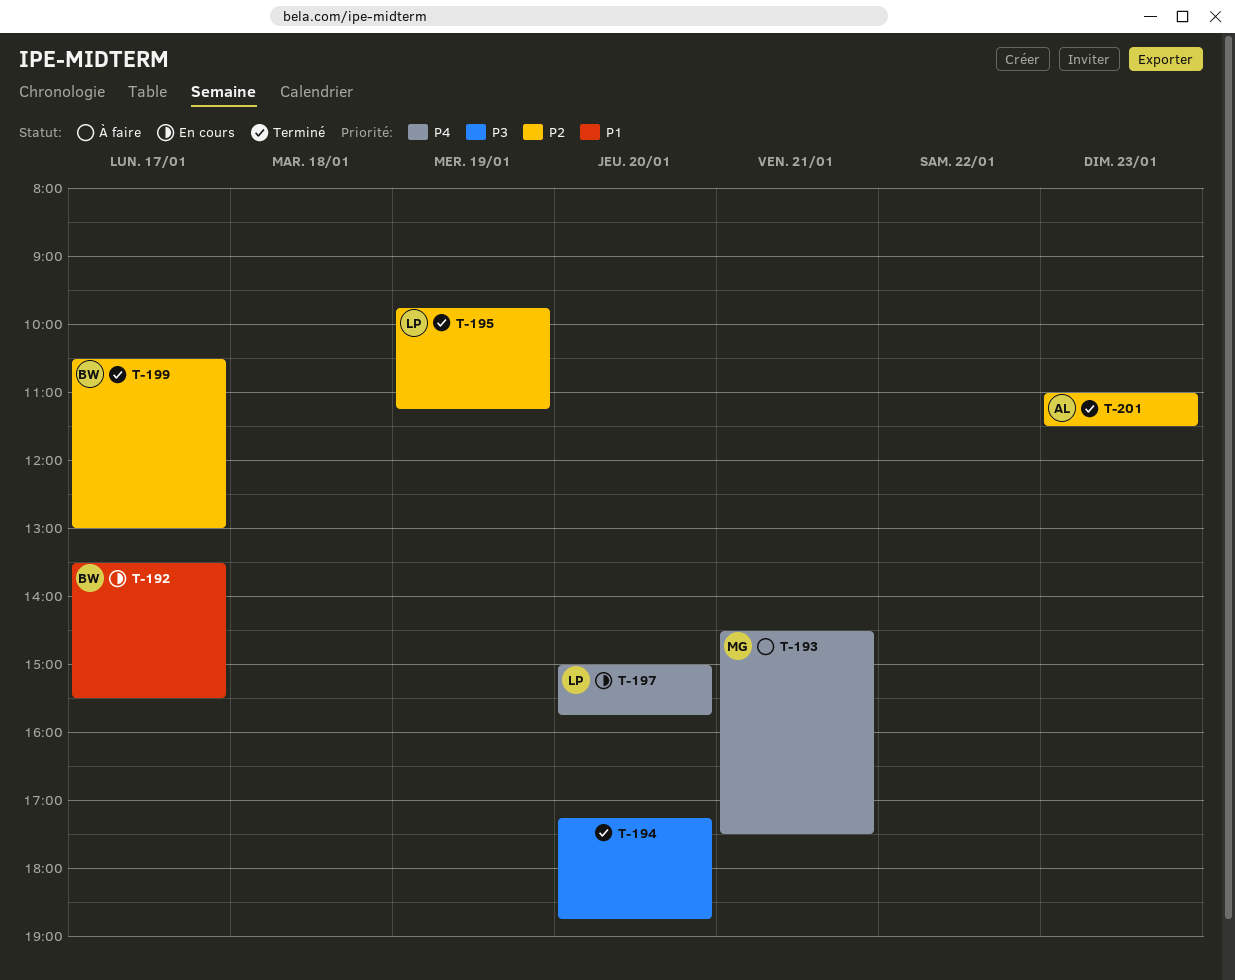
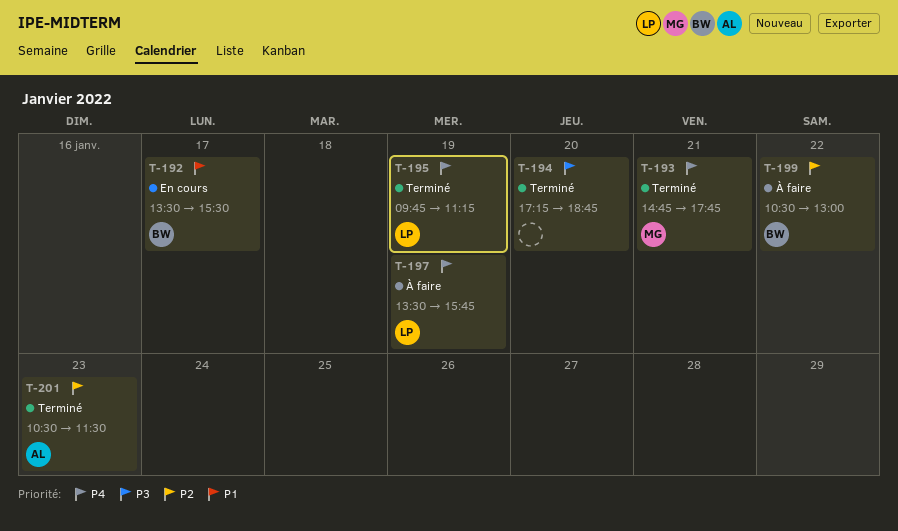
T-193, status: À faire -> Terminé
T-193, begins: 14:30 -> 14:45
T-193, ends: 17:30 -> 17:45
T-195, priority: P2 -> P4
T-197, status: En cours -> À faire
T-197, day: Jan 20 -> Jan 19
T-197, begins: 15:00 -> 13:30
T-199, status: Terminé -> À faire
T-199, day: Jan 17 -> Jan 22
T-201, begins: 11:00 -> 10:30

